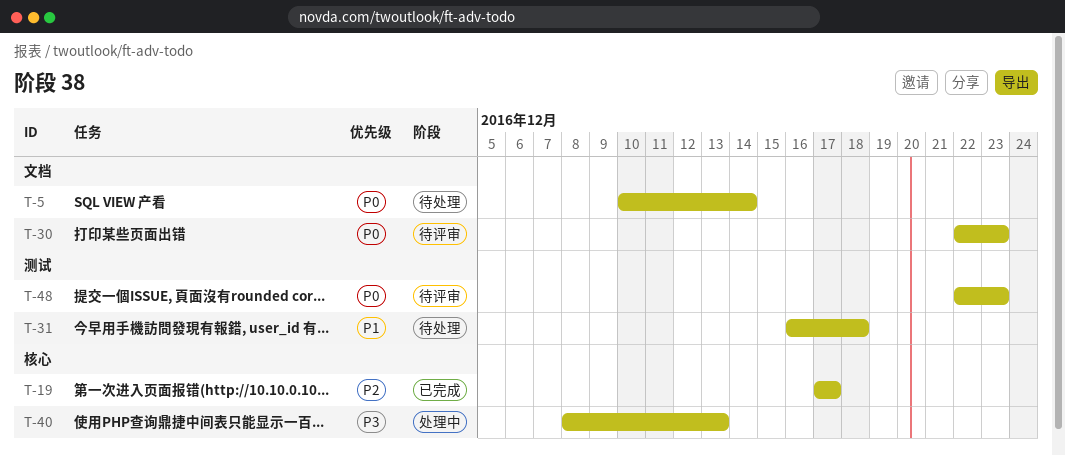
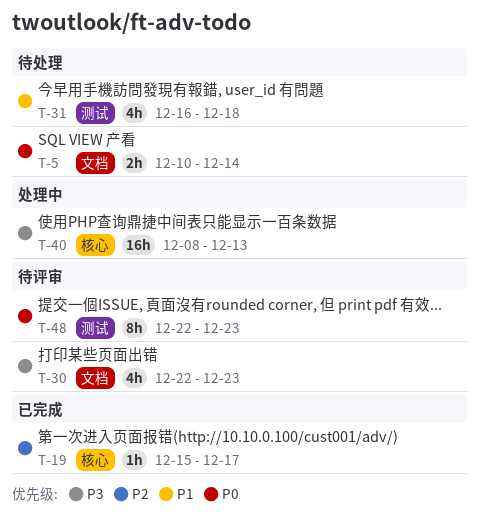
T-19, start: Dec 17 -> Dec 15
T-30, priority: P0 -> P3

